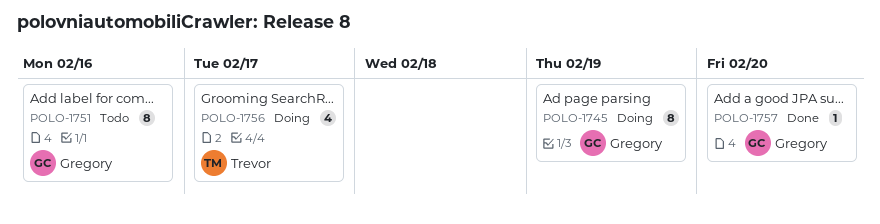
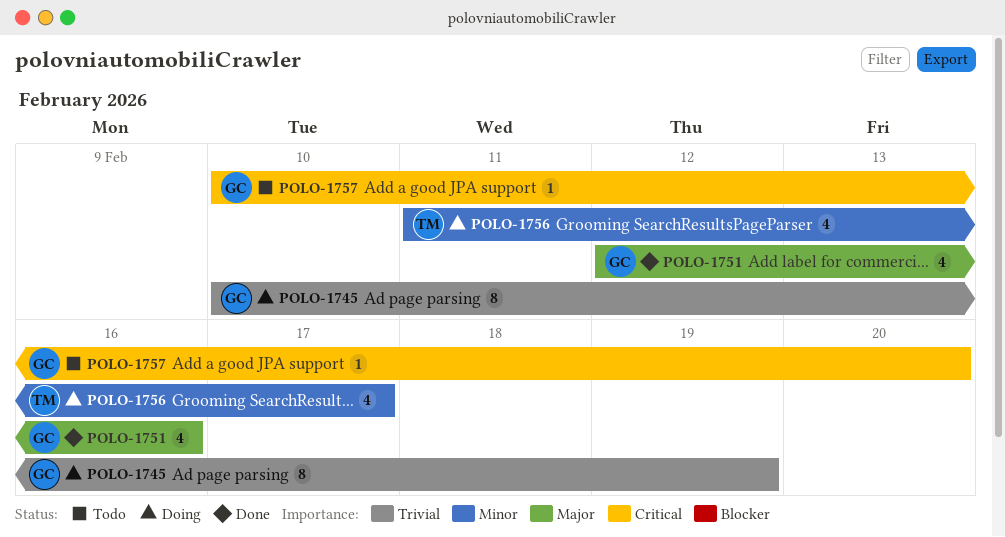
POLO-1751, status: Todo -> Done
POLO-1751, estimate: 8 -> 4
POLO-1757, status: Done -> Todo

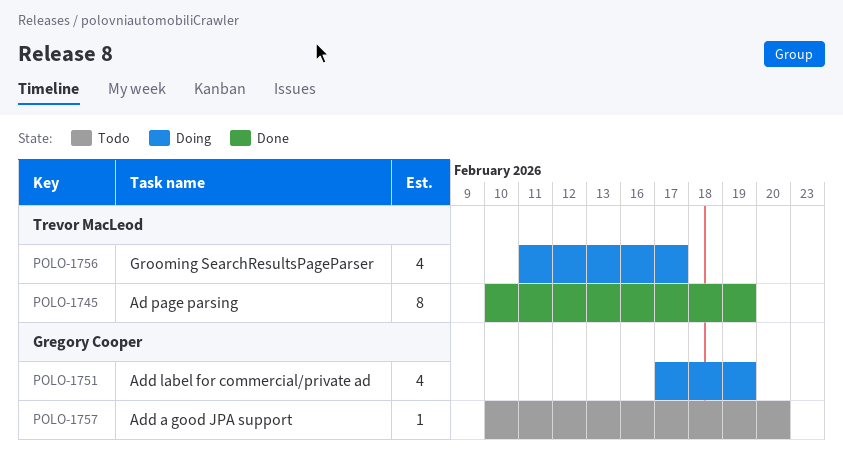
POLO-1745, status: Doing -> Done
POLO-1745, owner: Gregory Cooper -> Trevor MacLeod
POLO-1751, status: Done -> Doing
POLO-1751, start: Feb 12 -> Feb 17
POLO-1751, due: Feb 16 -> Feb 19

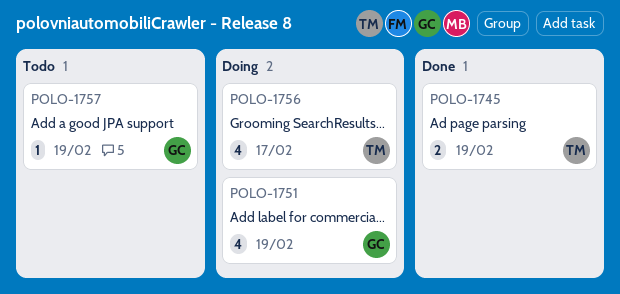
POLO-1745, estimate: 8 -> 2
POLO-1757, due: Feb 20 -> Feb 19

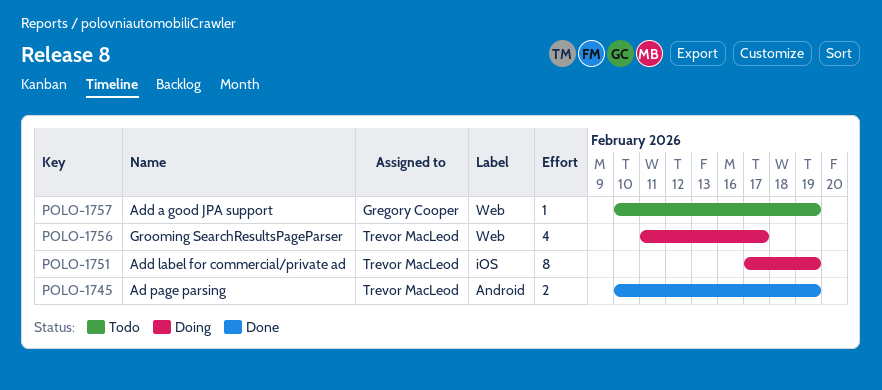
POLO-1751, owner: Gregory Cooper -> Trevor MacLeod
POLO-1751, estimate: 4 -> 8

